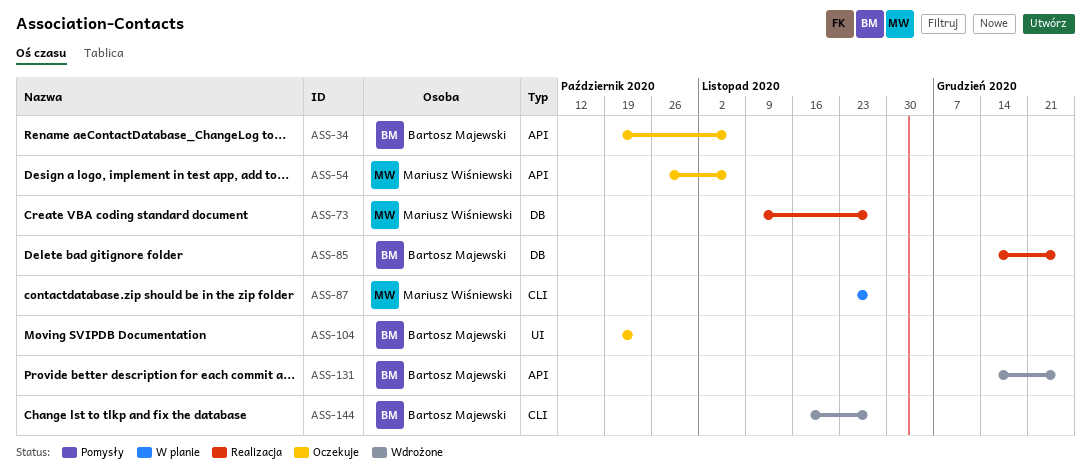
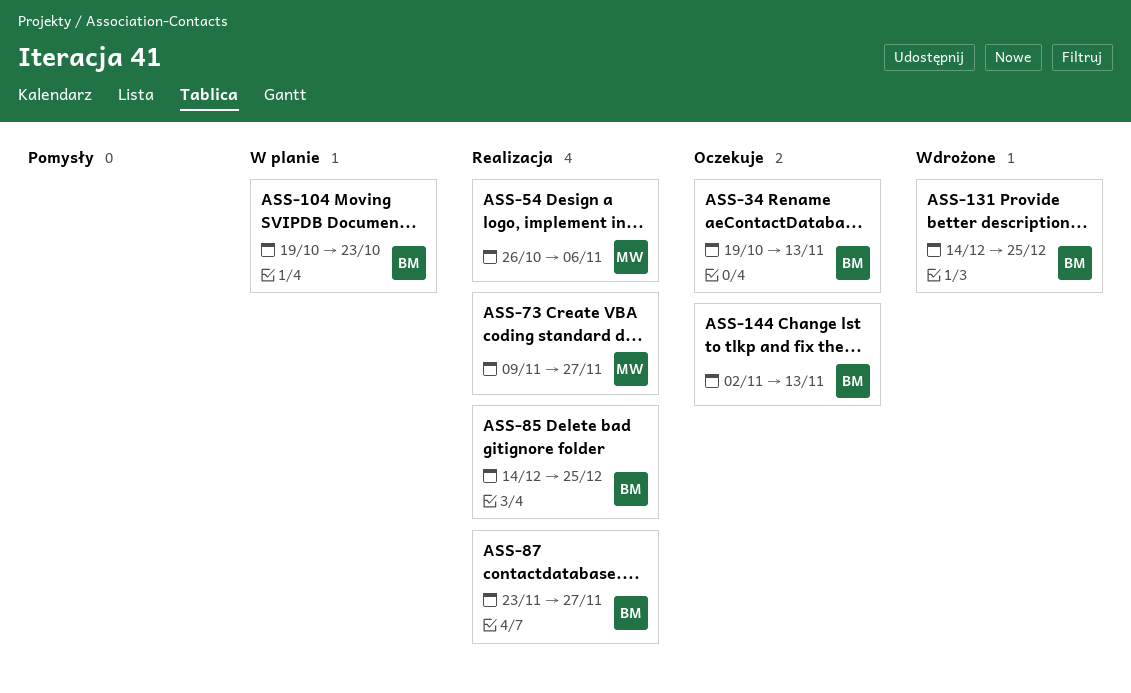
ASS-34, due: Nov 6 -> Nov 13
ASS-54, status: Oczekuje -> Realizacja
ASS-87, status: W planie -> Realizacja
ASS-87, owner: Mariusz Wiśniewski -> Bartosz Majewski
ASS-104, status: Oczekuje -> W planie
ASS-144, status: Wdrożone -> Oczekuje
ASS-144, start: Nov 16 -> Nov 2
ASS-144, due: Nov 27 -> Nov 13

